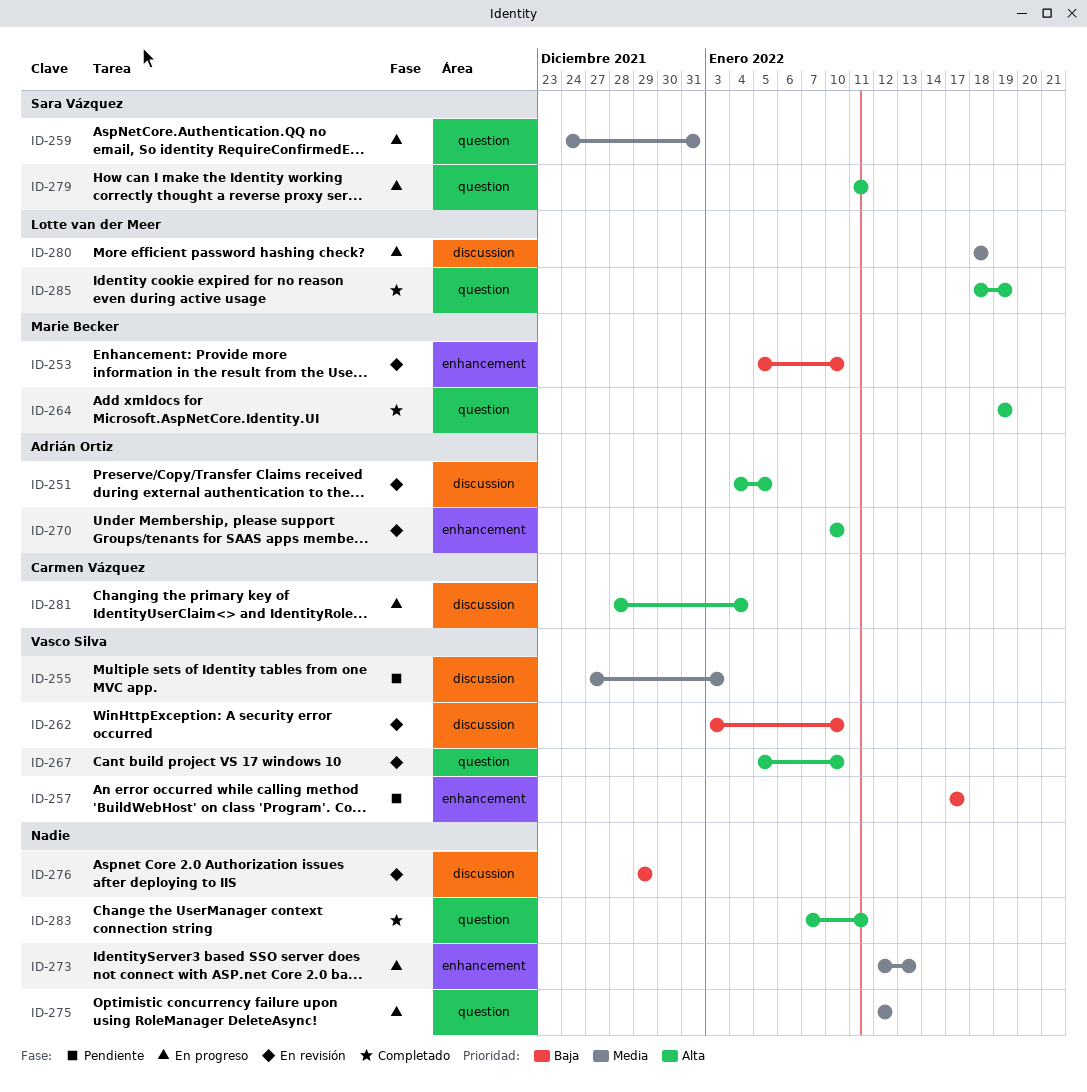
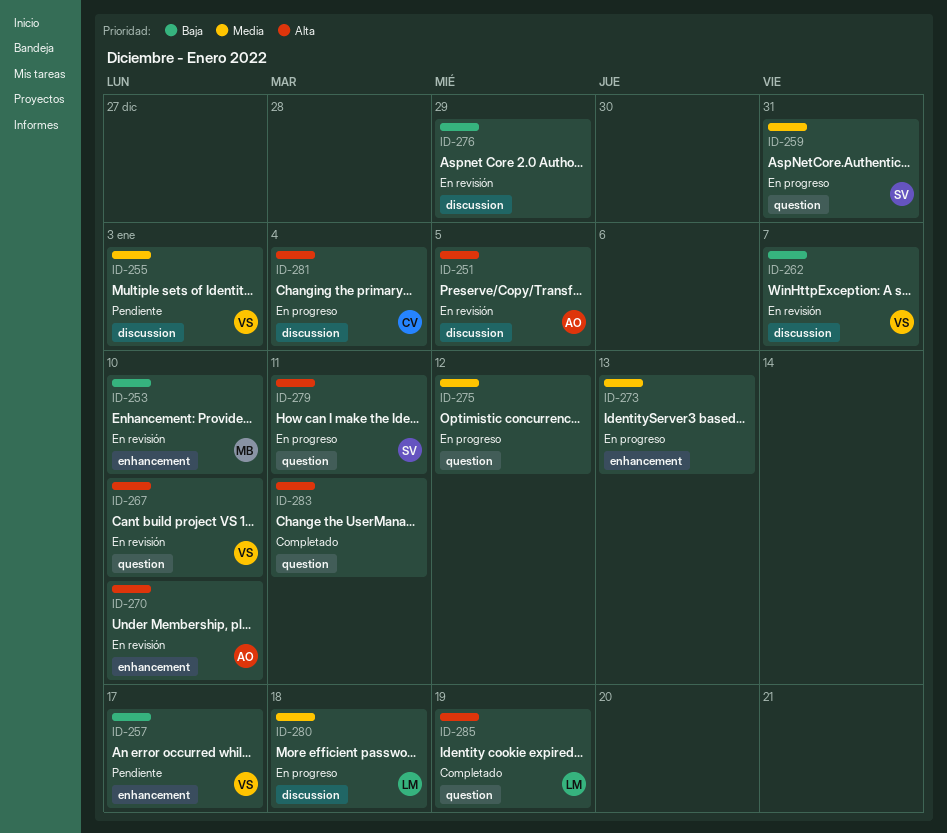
ID-262, due: Jan 10 -> Jan 7
ID-264: present -> none

